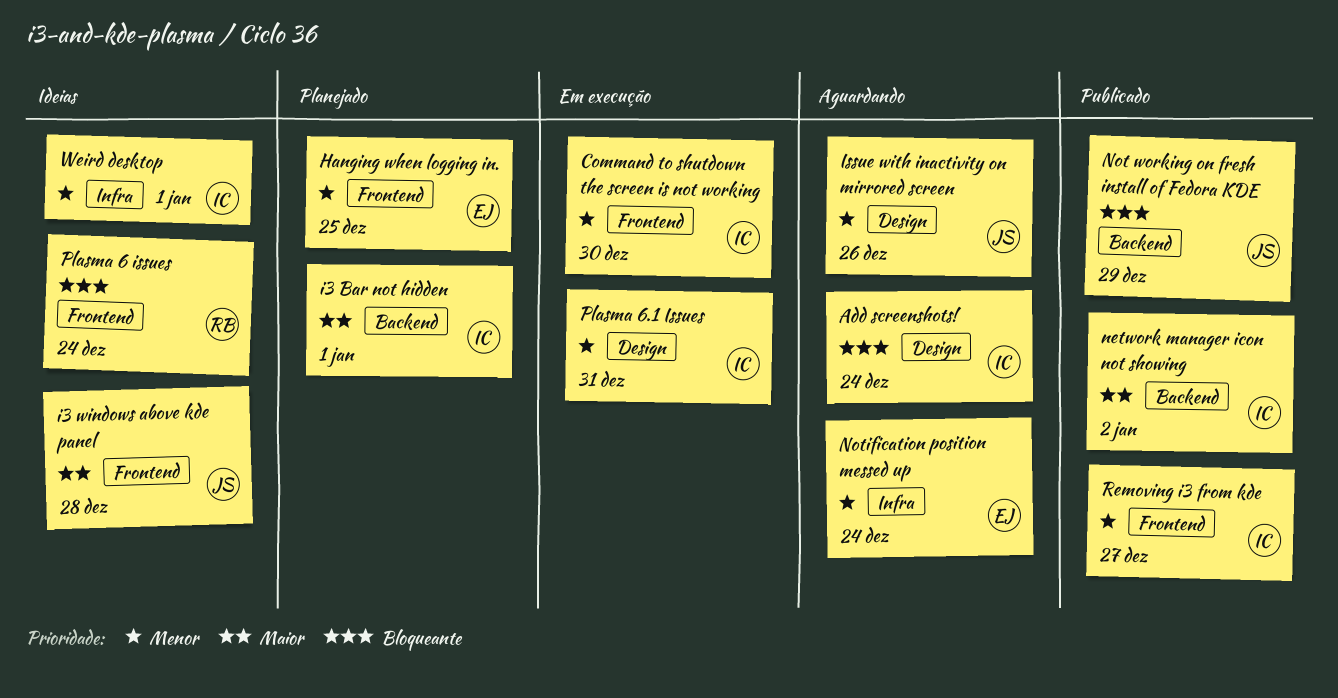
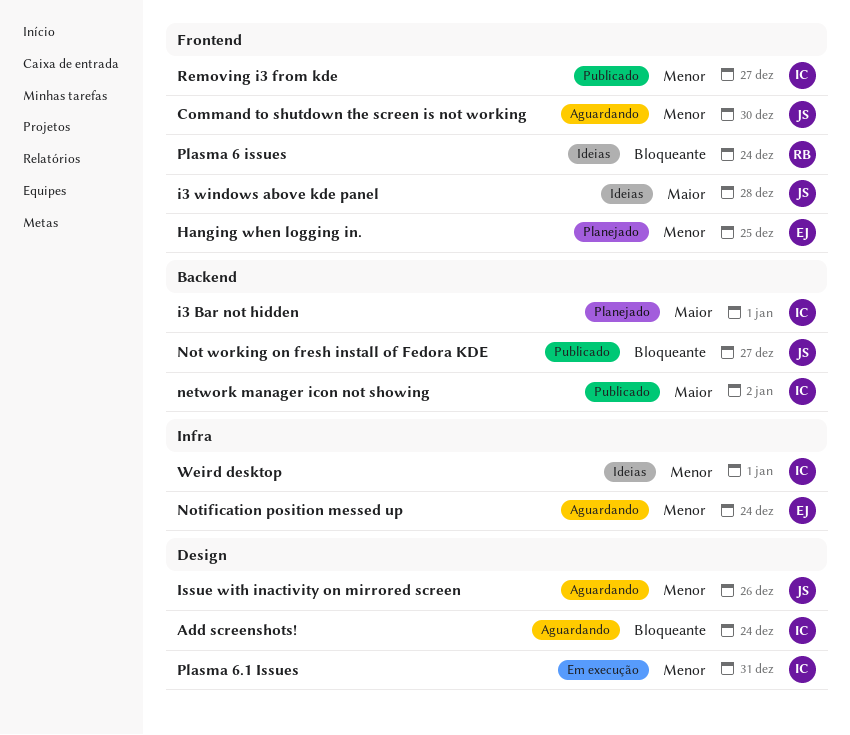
Command to shutdown the screen is not working, status: Em execução -> Aguardando
Command to shutdown the screen is not working, owner: IC -> JS
Not working on fresh install of Fedora KDE, due: Dec 29 -> Dec 27

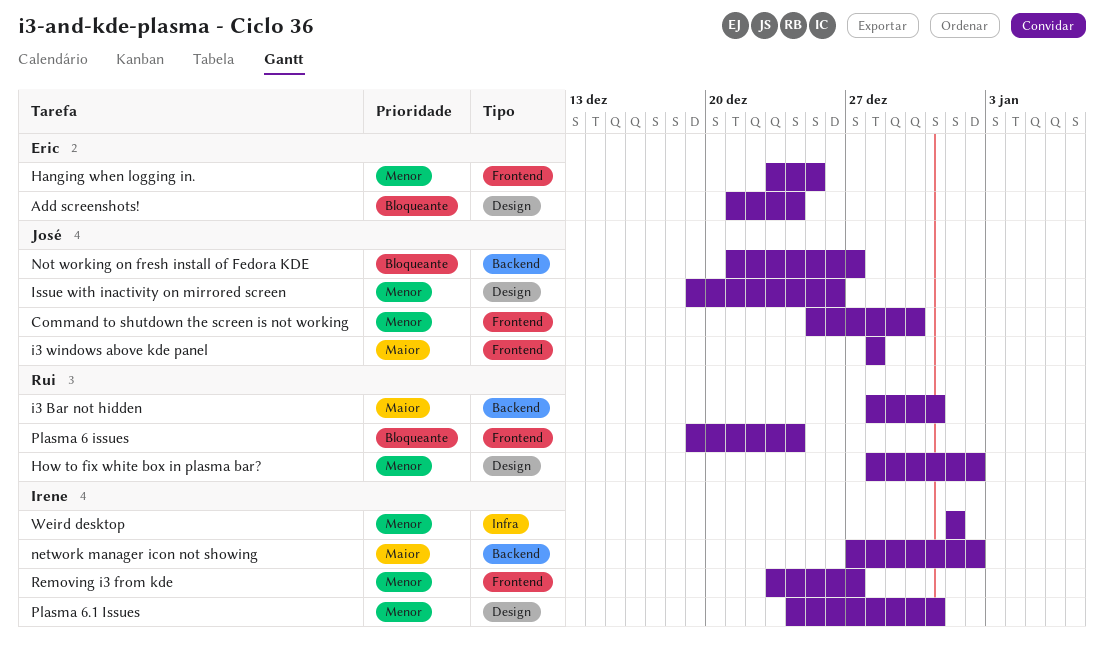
Add screenshots!, owner: Irene -> Eric
How to fix white box in plasma bar?: none -> present
i3 Bar not hidden, owner: Irene -> Rui
i3 Bar not hidden, due: Jan 1 -> Dec 31
Notification position messed up: present -> none

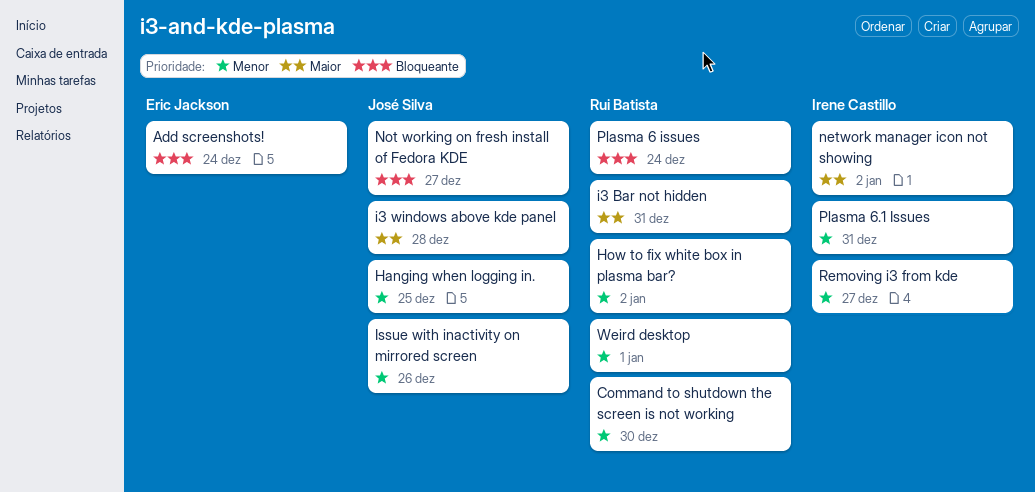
Command to shutdown the screen is not working, owner: José Silva -> Rui Batista
Hanging when logging in., owner: Eric Jackson -> José Silva
Weird desktop, owner: Irene Castillo -> Rui Batista

